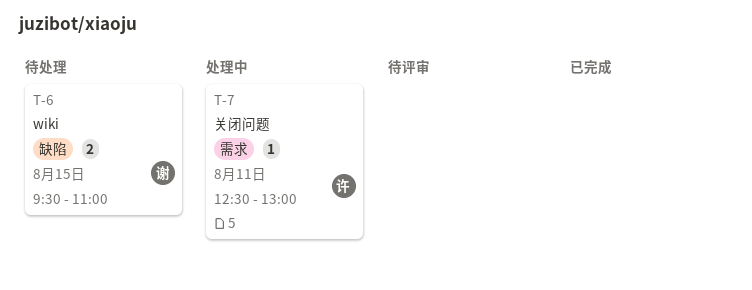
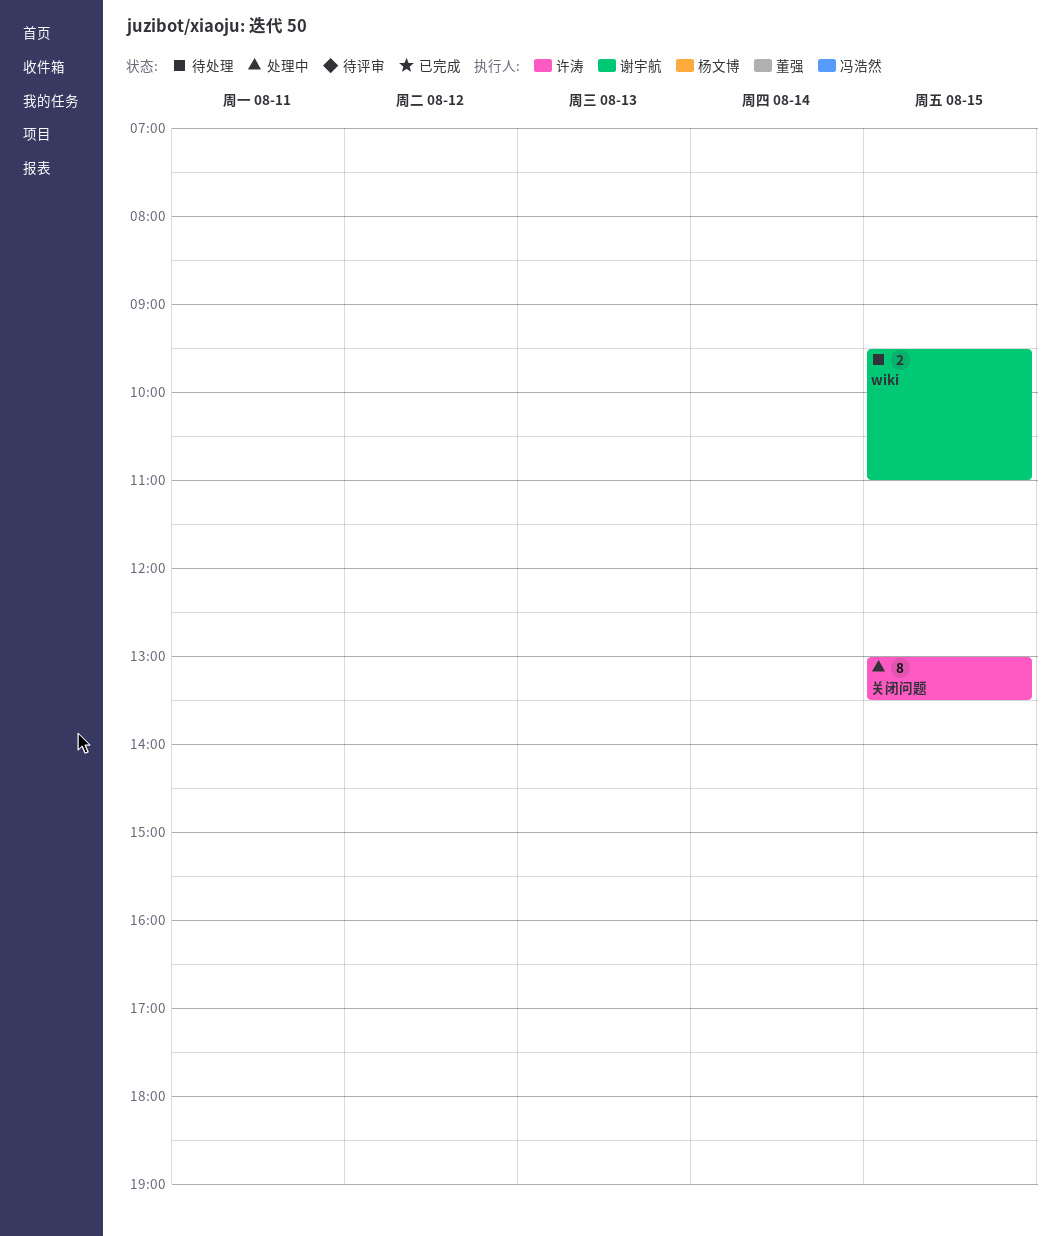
关闭问题, estimate: 1 -> 8
关闭问题, day: Aug 11 -> Aug 15
关闭问题, begins: 12:30 -> 13:00
关闭问题, ends: 13:00 -> 13:30

